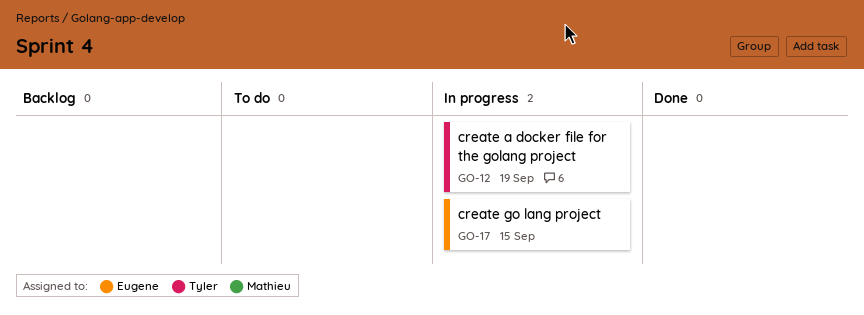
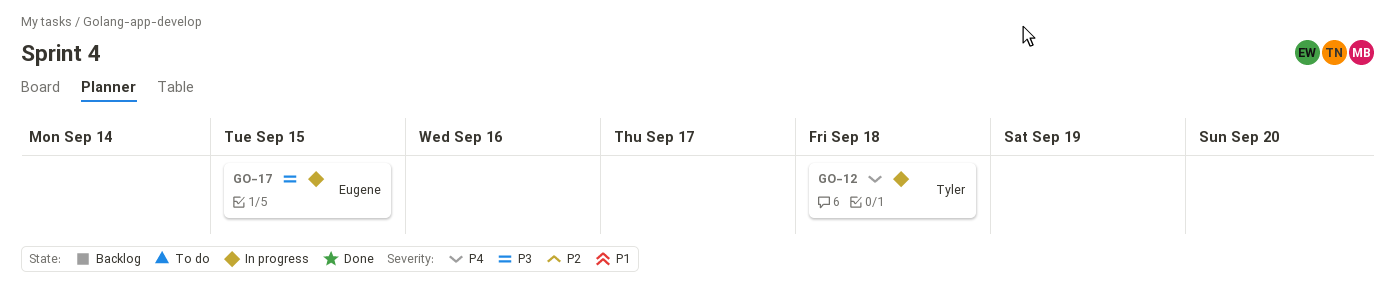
GO-12, due: Sep 19 -> Sep 18

